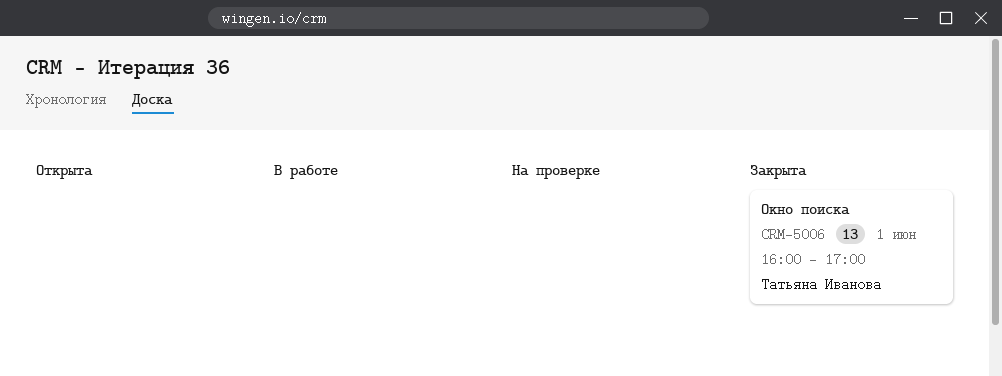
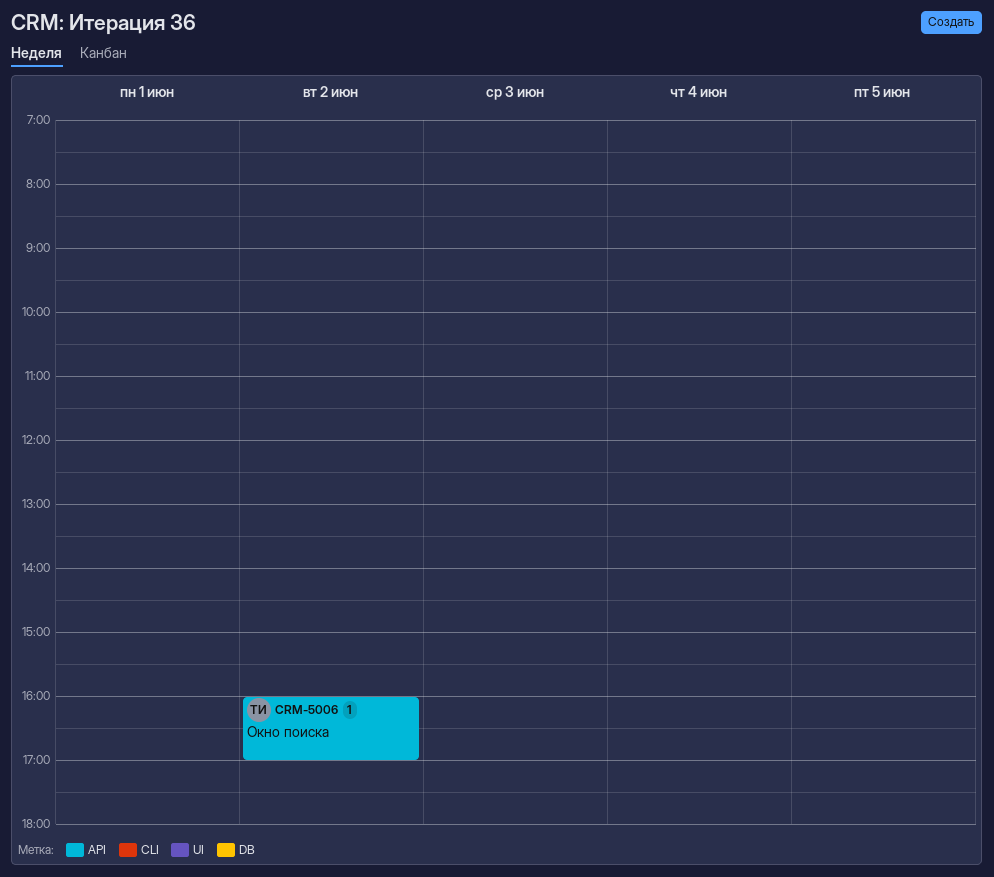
CRM-5006, estimate: 13 -> 1
CRM-5006, day: Jun 1 -> Jun 2

